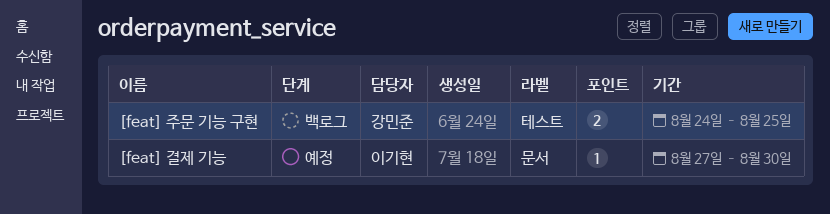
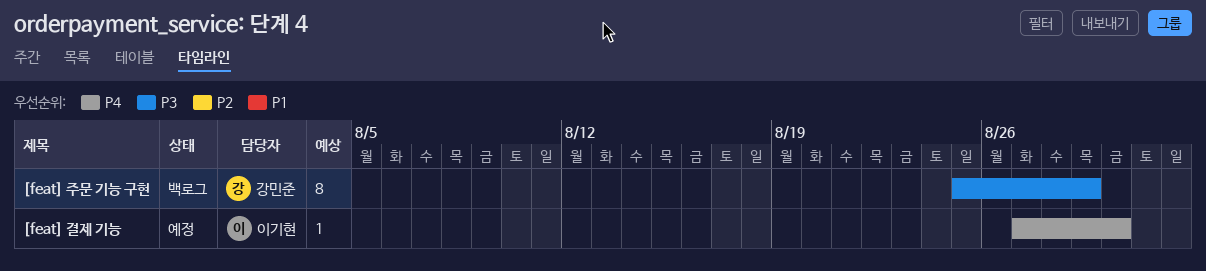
[feat] 주문 기능 구현, estimate: 2 -> 8
[feat] 주문 기능 구현, start: Aug 24 -> Aug 25
[feat] 주문 기능 구현, due: Aug 25 -> Aug 29

